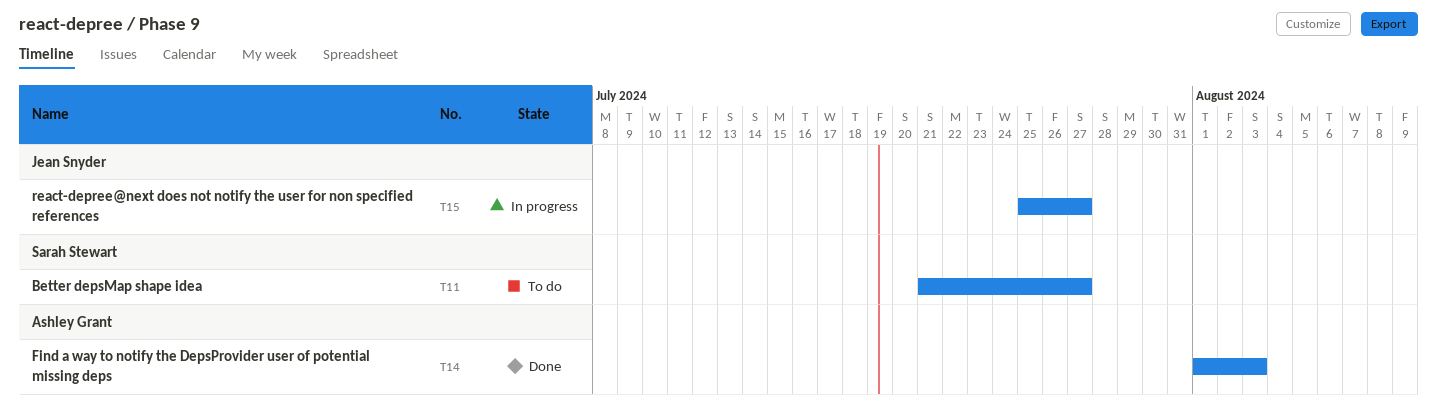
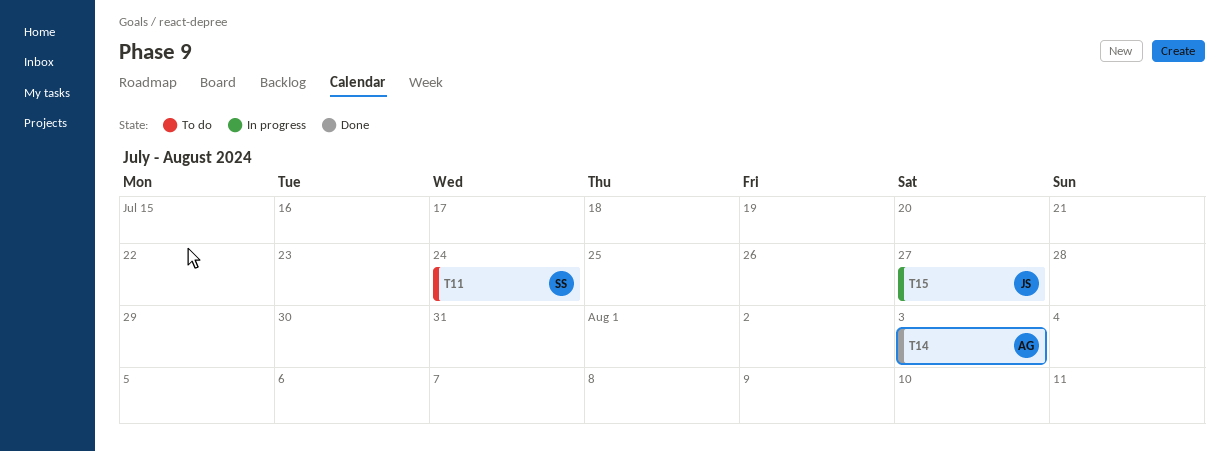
T11, due: Jul 27 -> Jul 24

